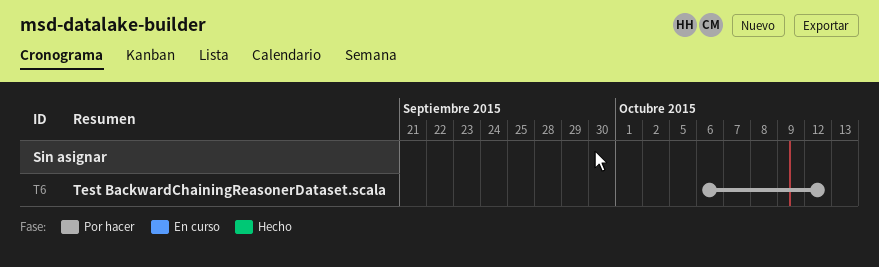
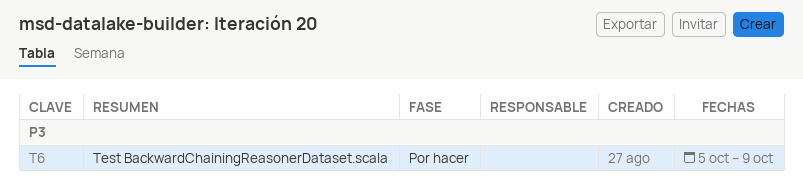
T6, start: Oct 6 -> Oct 5
T6, due: Oct 12 -> Oct 9

